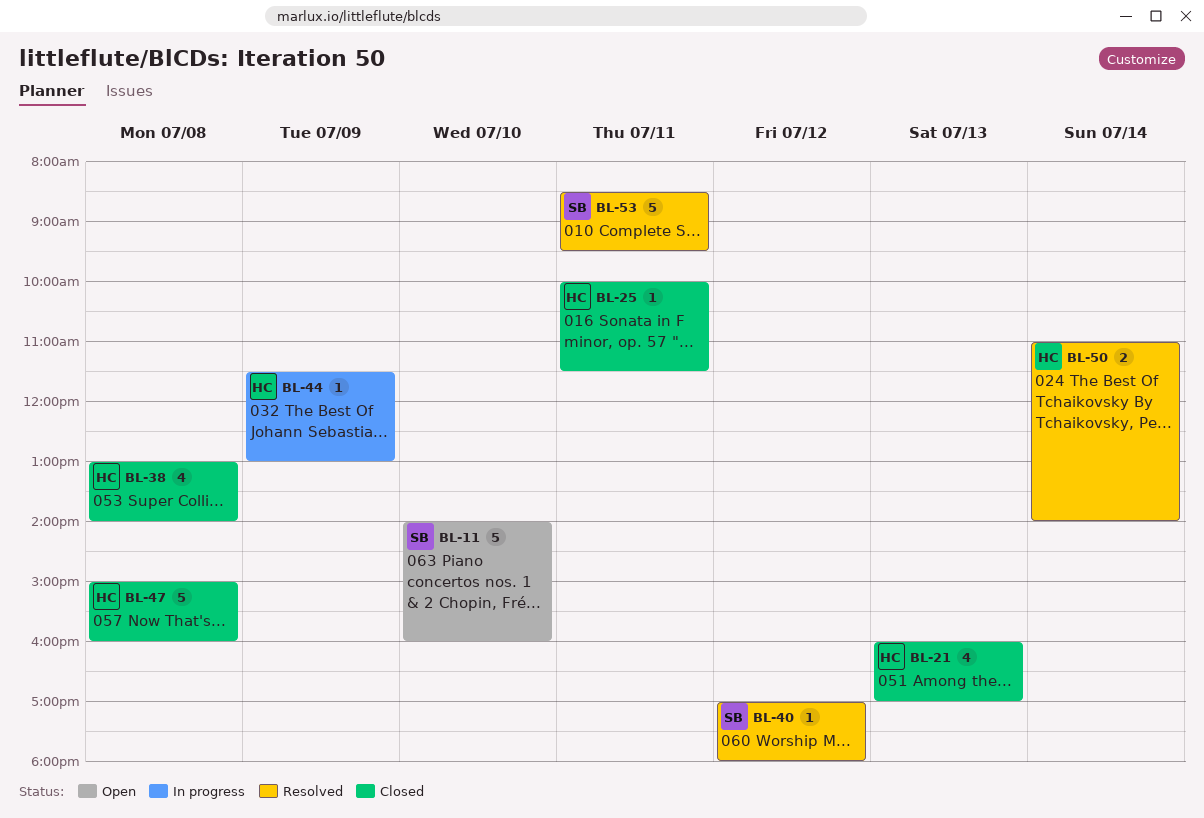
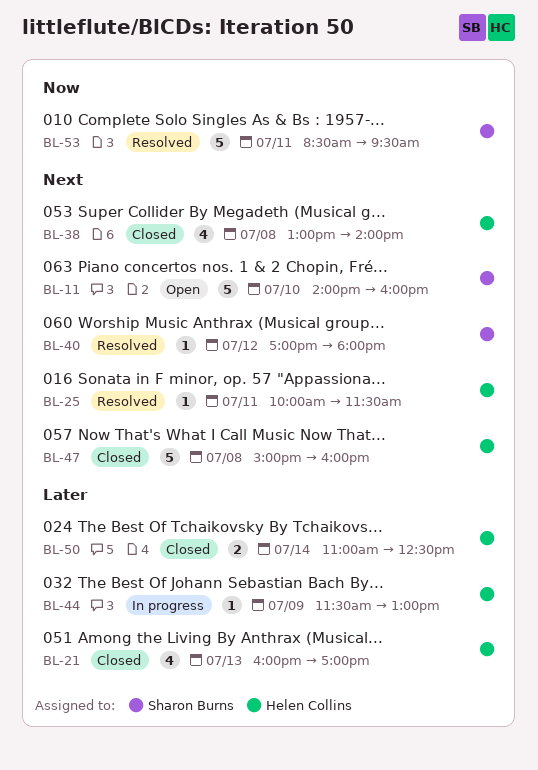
BL-25, status: Closed -> Resolved
BL-50, status: Resolved -> Closed
BL-50, ends: 14:00 -> 12:30

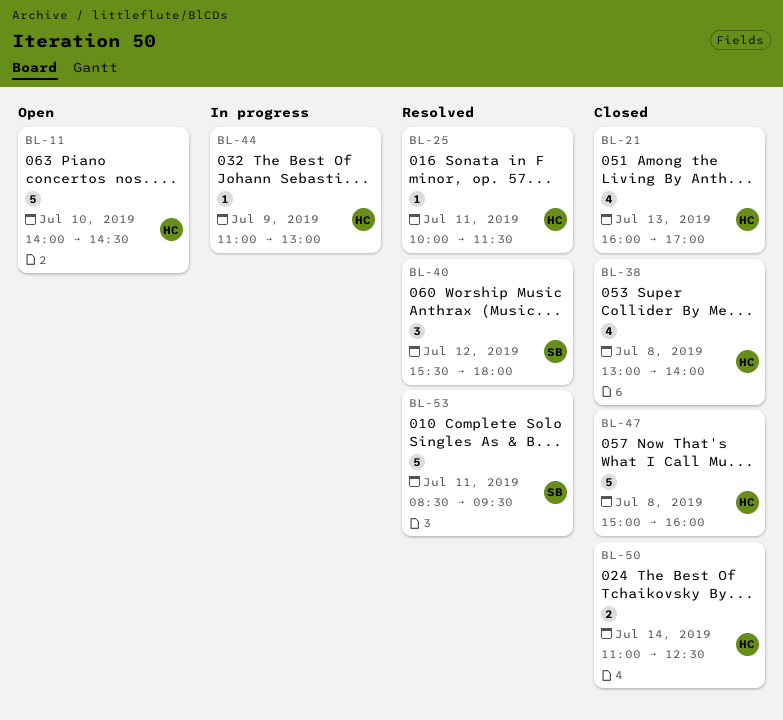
BL-11, owner: Sharon Burns -> Helen Collins
BL-11, ends: 16:00 -> 14:30
BL-40, estimate: 1 -> 3
BL-40, begins: 17:00 -> 15:30
BL-44, begins: 11:30 -> 11:00

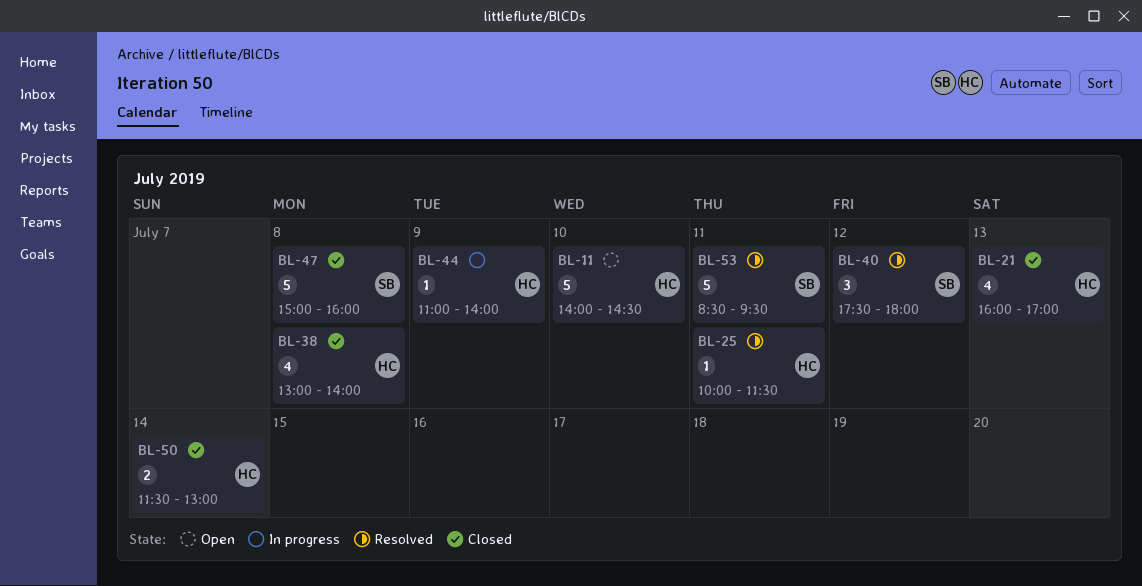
BL-40, begins: 15:30 -> 17:30
BL-44, ends: 13:00 -> 14:00
BL-47, owner: HC -> SB
BL-50, begins: 11:00 -> 11:30
BL-50, ends: 12:30 -> 13:00

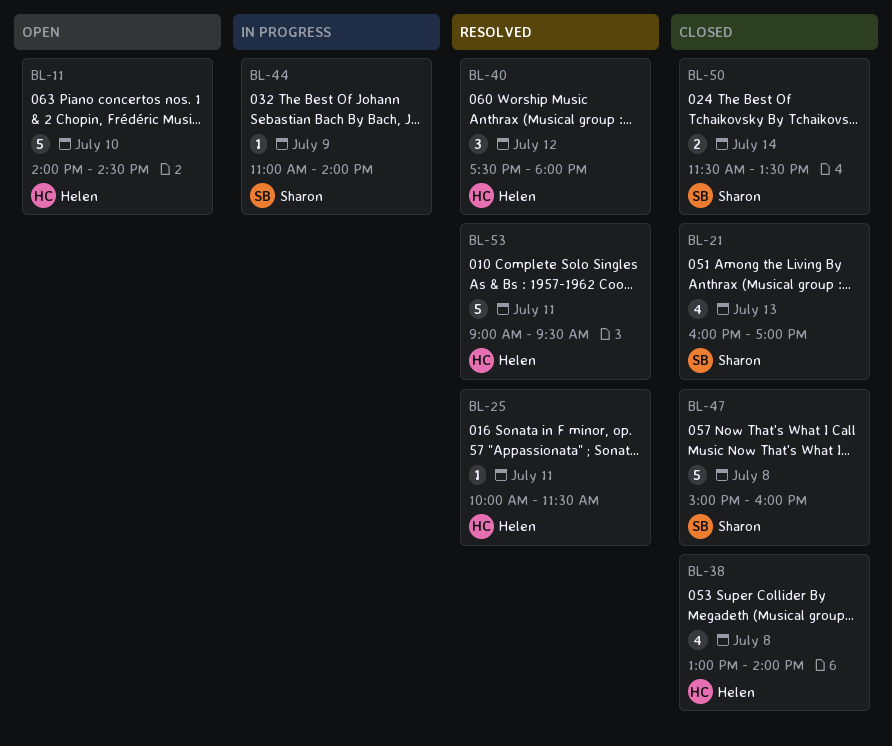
BL-21, owner: Helen -> Sharon
BL-40, owner: Sharon -> Helen
BL-44, owner: Helen -> Sharon
BL-50, owner: Helen -> Sharon
BL-50, ends: 13:00 -> 13:30
BL-53, owner: Sharon -> Helen
BL-53, begins: 08:30 -> 09:00

